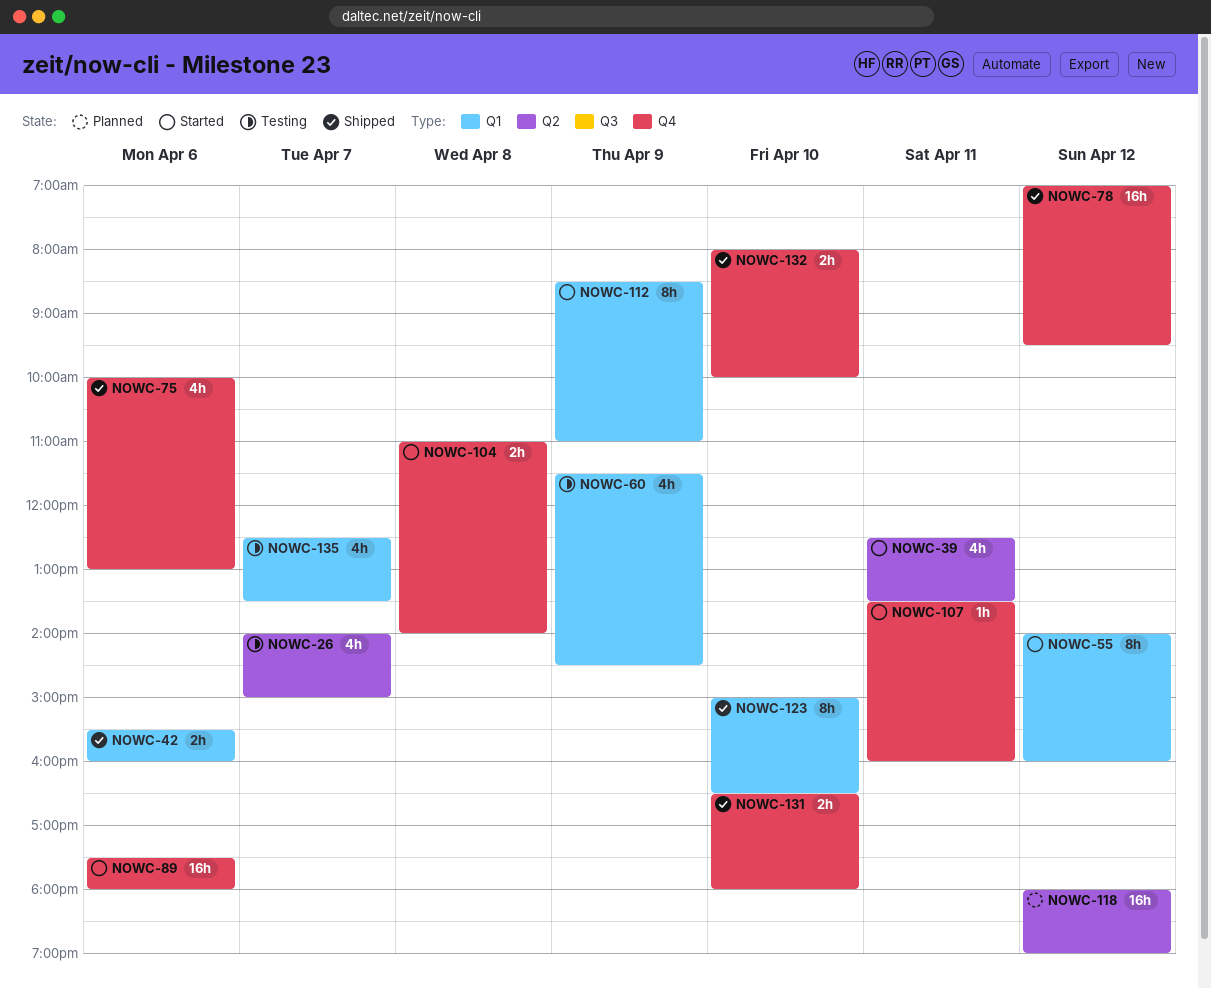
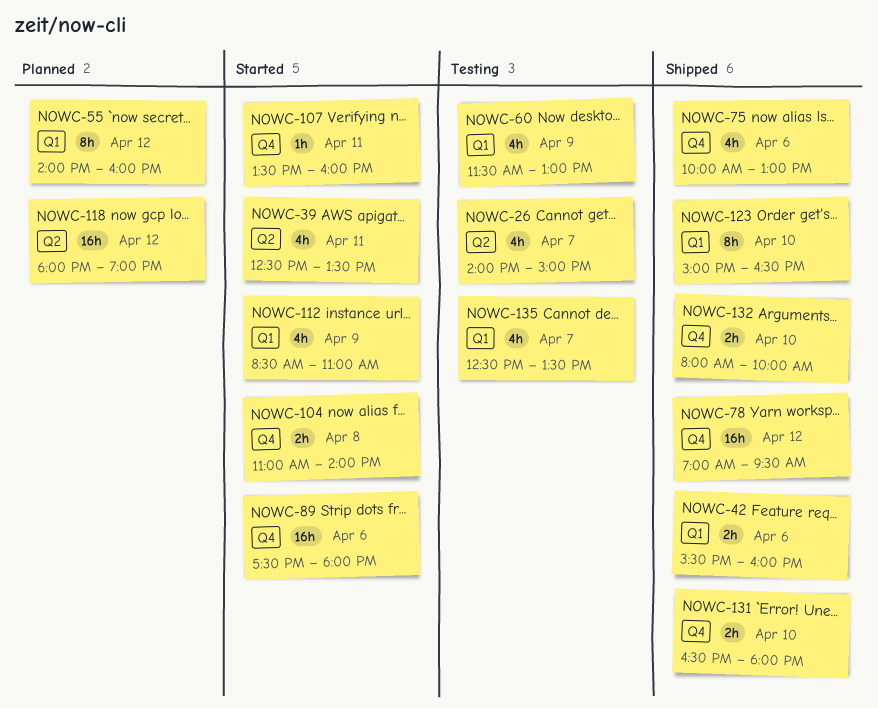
NOWC-55, status: Started -> Planned
NOWC-60, ends: 14:30 -> 13:00
NOWC-112, estimate: 8h -> 4h

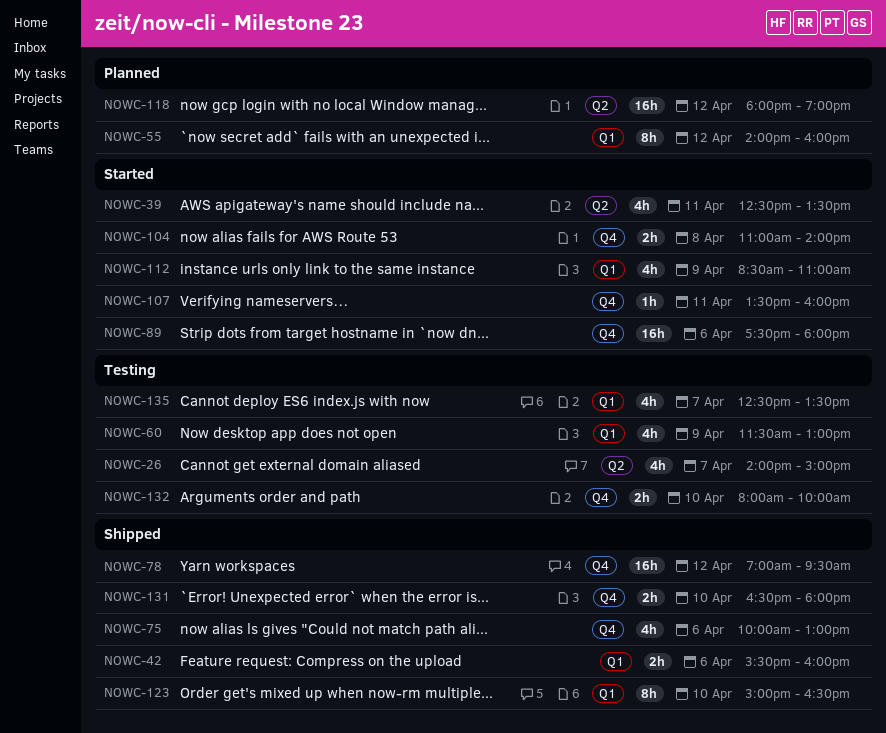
NOWC-132, status: Shipped -> Testing

